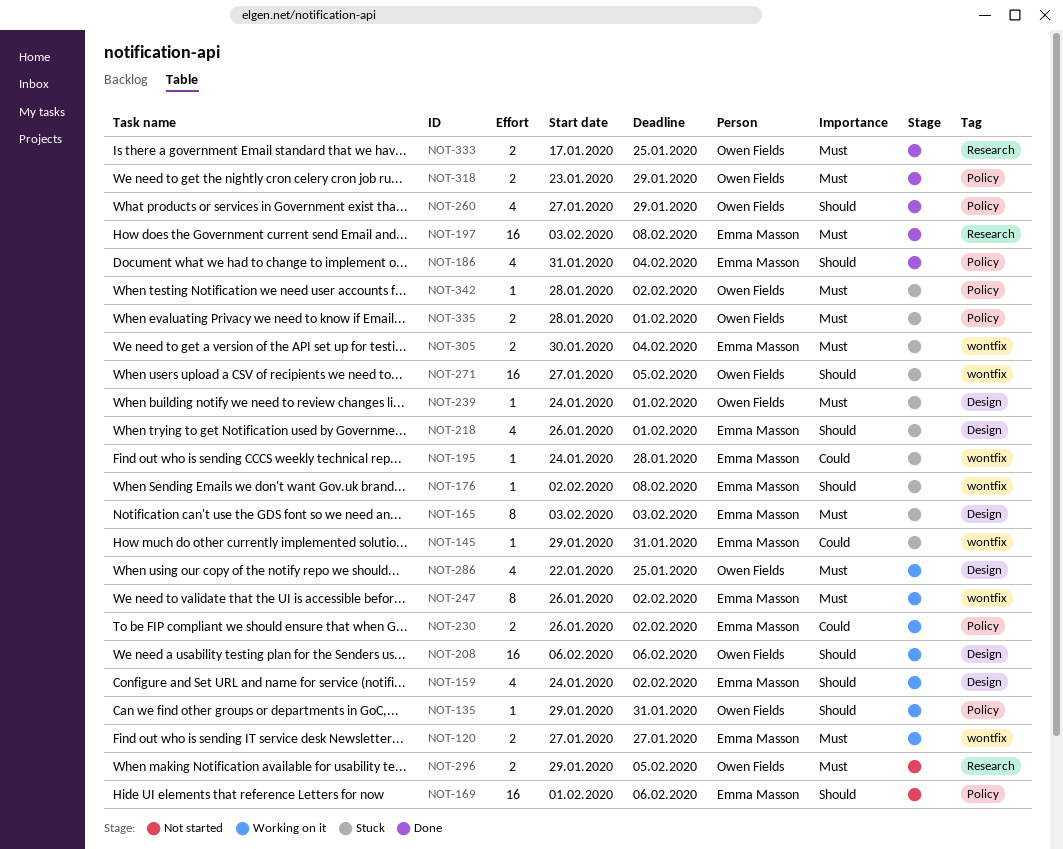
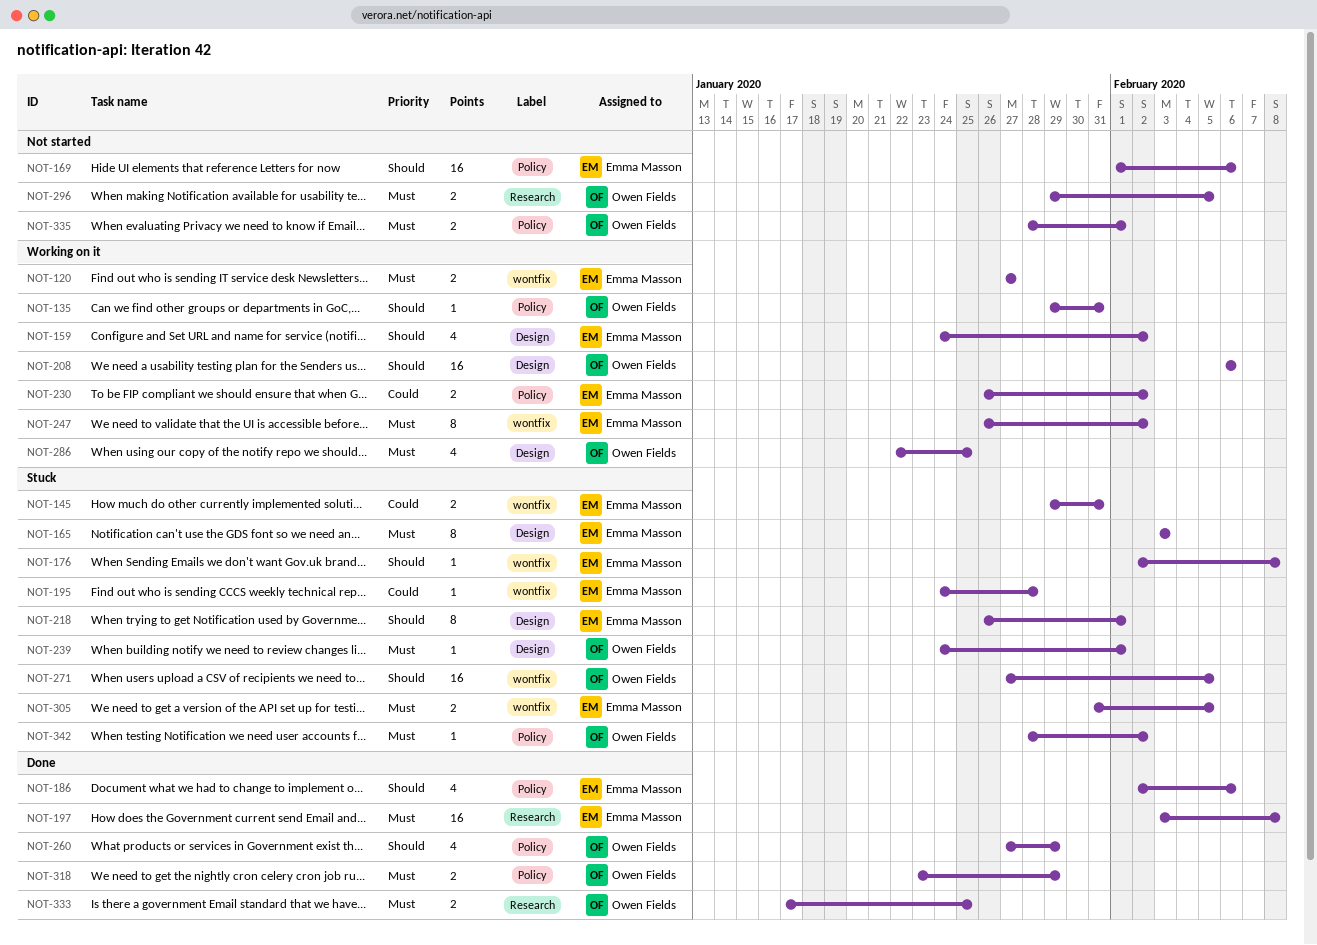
NOT-145, estimate: 1 -> 2
NOT-186, start: Jan 31 -> Feb 2
NOT-186, due: Feb 4 -> Feb 6
NOT-218, estimate: 4 -> 8
NOT-305, start: Jan 30 -> Jan 31
NOT-305, due: Feb 4 -> Feb 5
NOT-335, status: Stuck -> Not started

